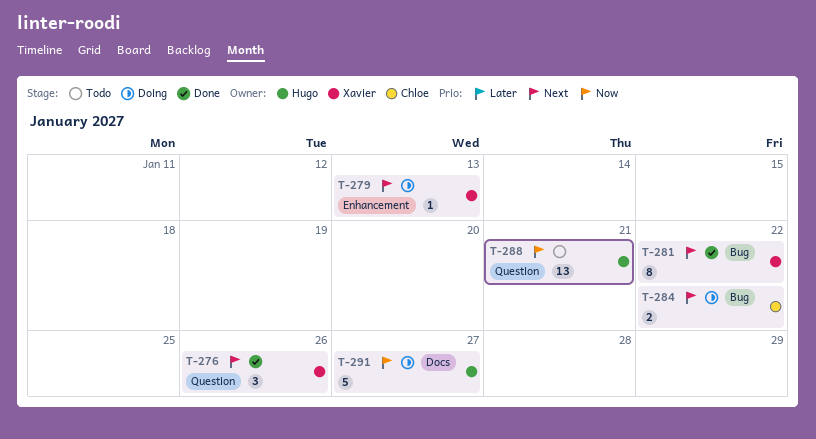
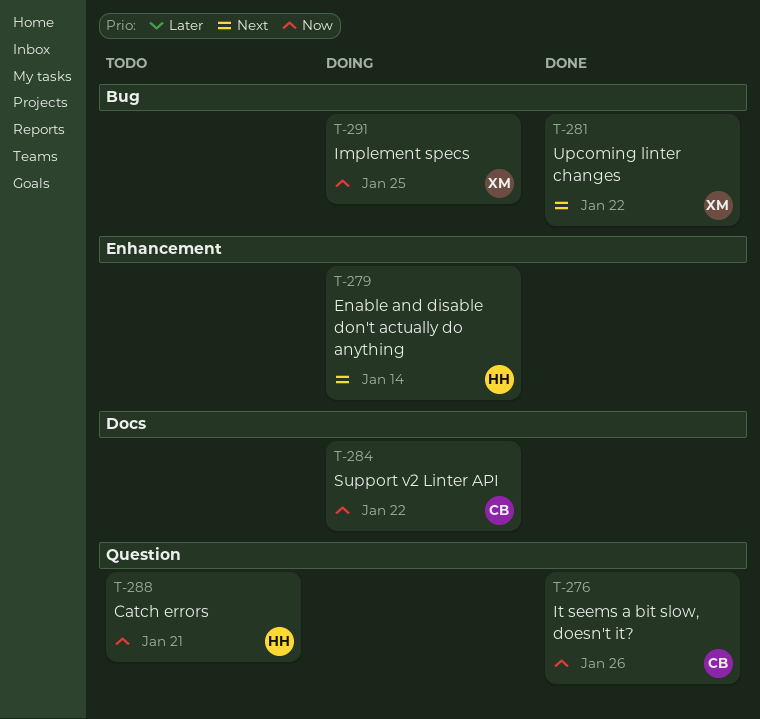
T-276, owner: Xavier -> Chloe
T-276, priority: Next -> Now
T-279, owner: Xavier -> Hugo
T-279, due: Jan 13 -> Jan 14
T-284, priority: Next -> Now
T-284, label: Bug -> Docs
T-291, owner: Hugo -> Xavier
T-291, label: Docs -> Bug
T-291, due: Jan 27 -> Jan 25

